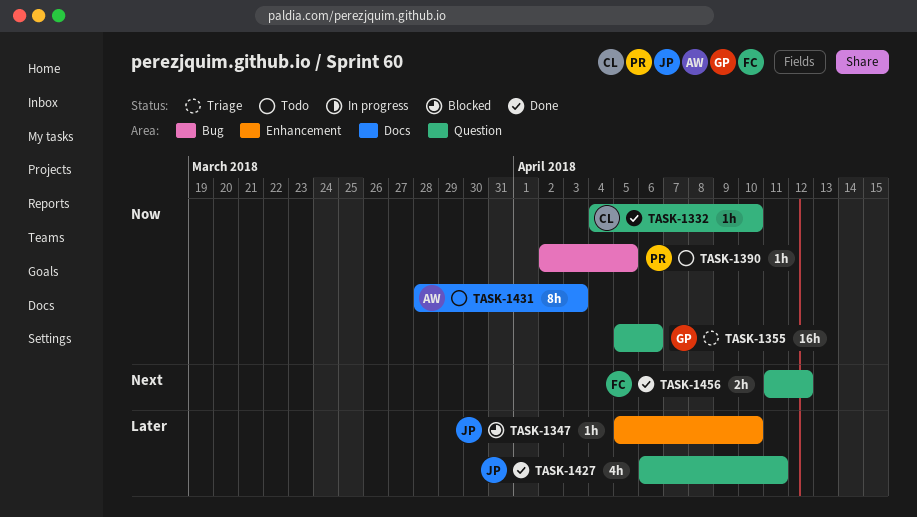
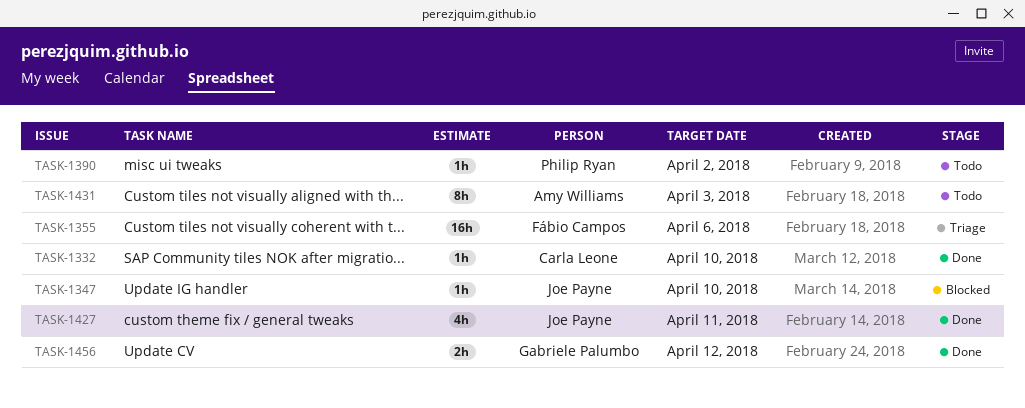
TASK-1355, owner: Gabriele Palumbo -> Fábio Campos
TASK-1390, due: Apr 5 -> Apr 2
TASK-1456, owner: Fábio Campos -> Gabriele Palumbo

